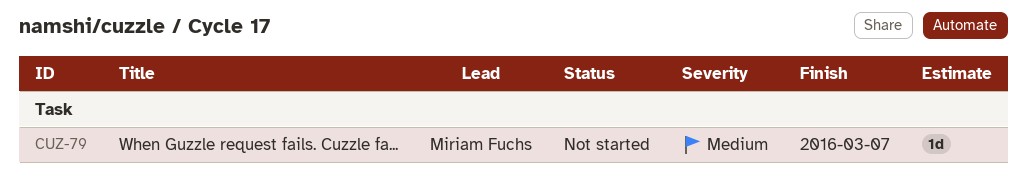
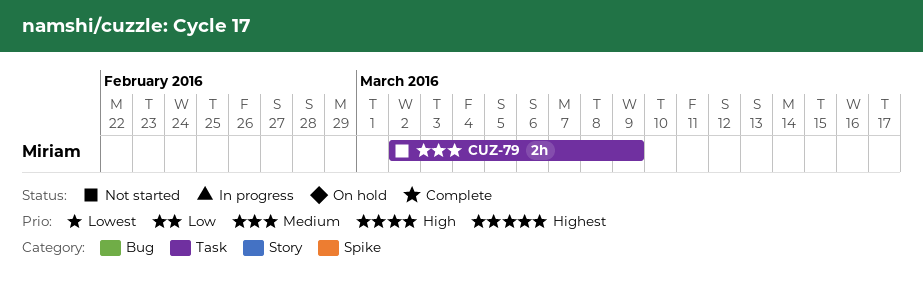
CUZ-79, estimate: 1d -> 2h
CUZ-79, due: Mar 7 -> Mar 9

